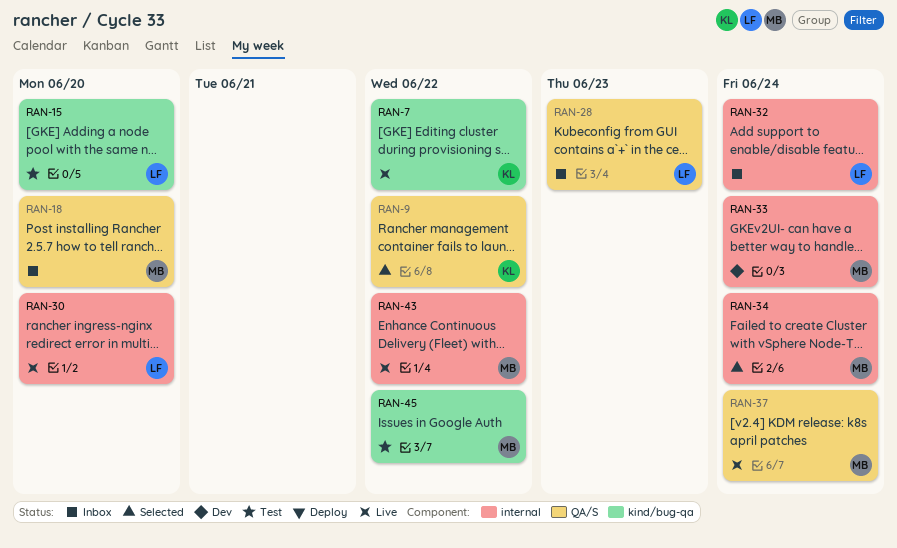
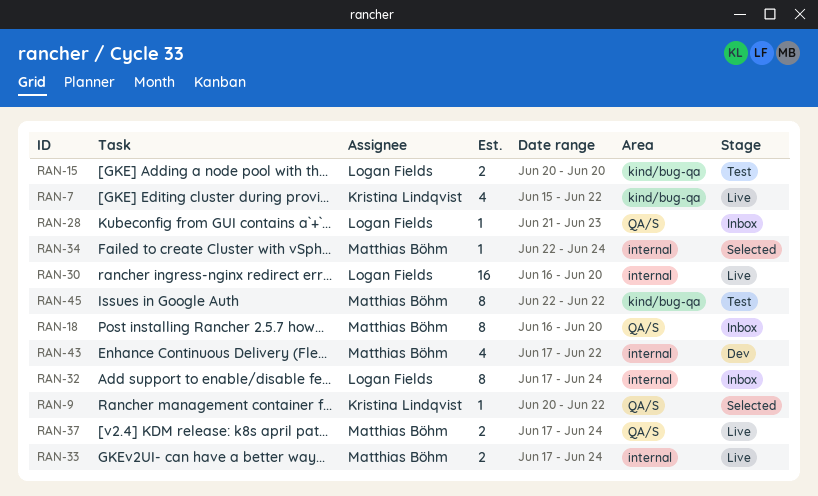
RAN-33, status: Dev -> Live
RAN-43, status: Live -> Dev

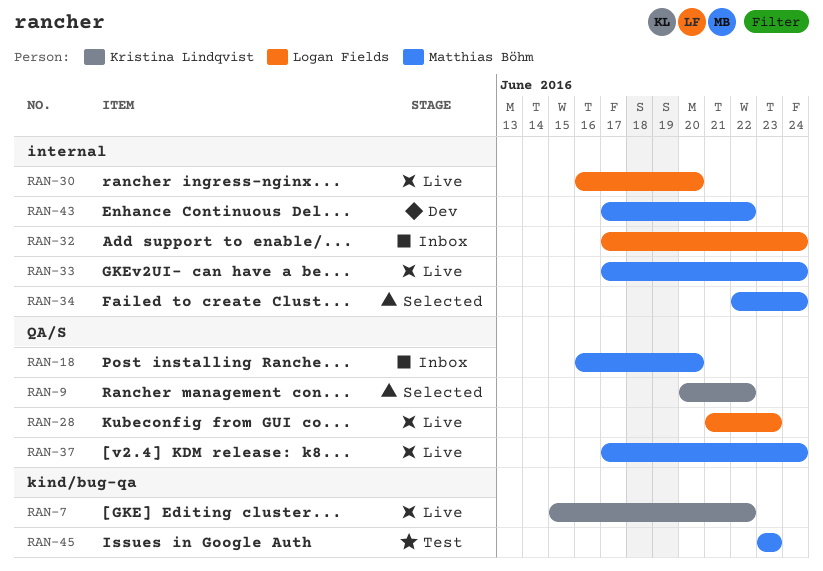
RAN-15: present -> none
RAN-28, status: Inbox -> Live
RAN-45, start: Jun 22 -> Jun 23
RAN-45, due: Jun 22 -> Jun 23

